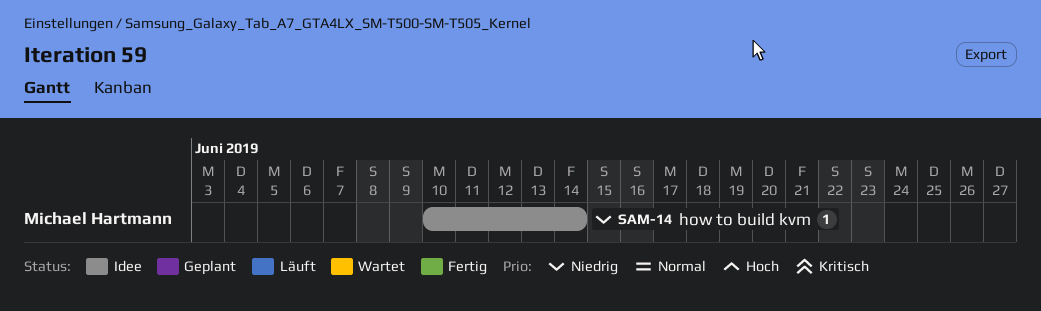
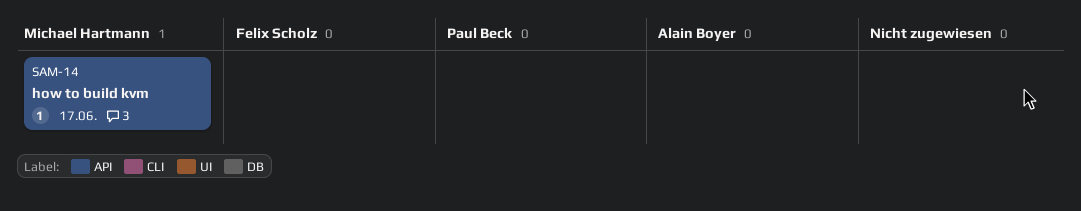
SAM-14, due: Jun 14 -> Jun 17

